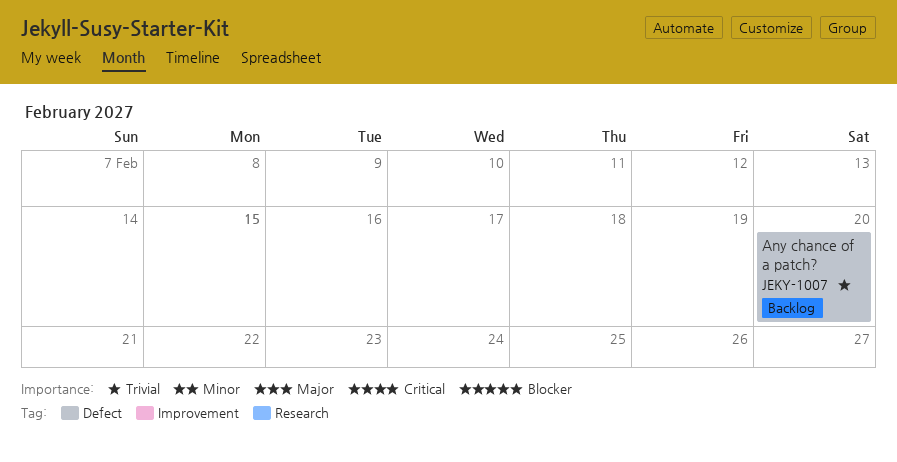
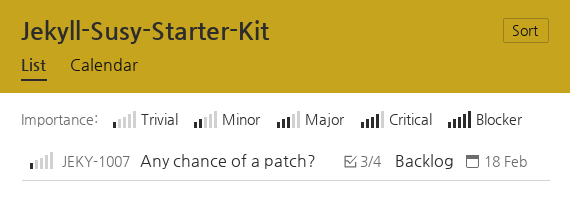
JEKY-1007, due: Feb 20 -> Feb 18

